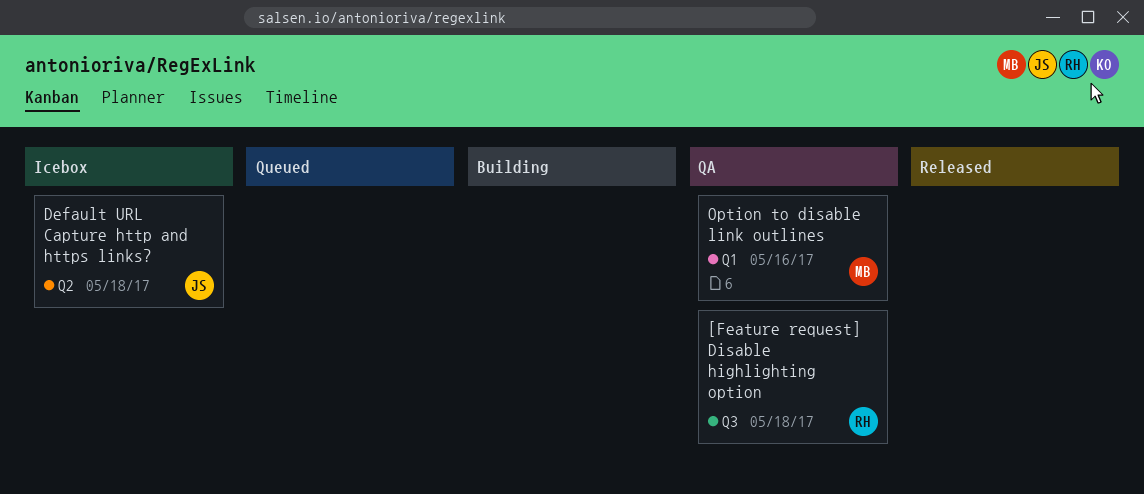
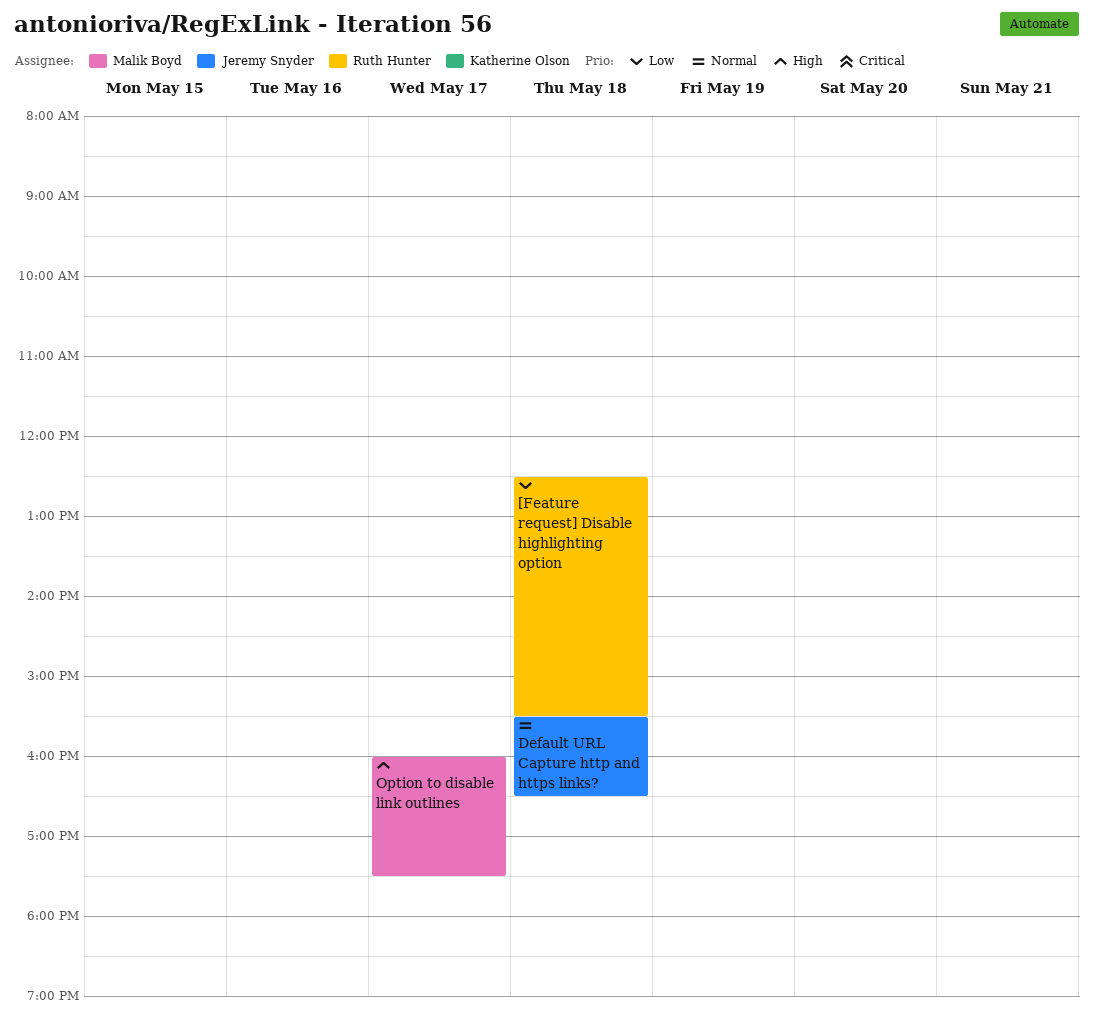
Option to disable link outlines, day: May 16 -> May 17

